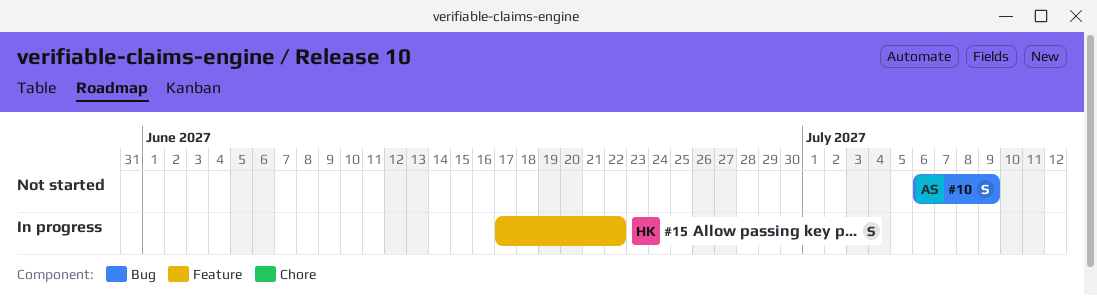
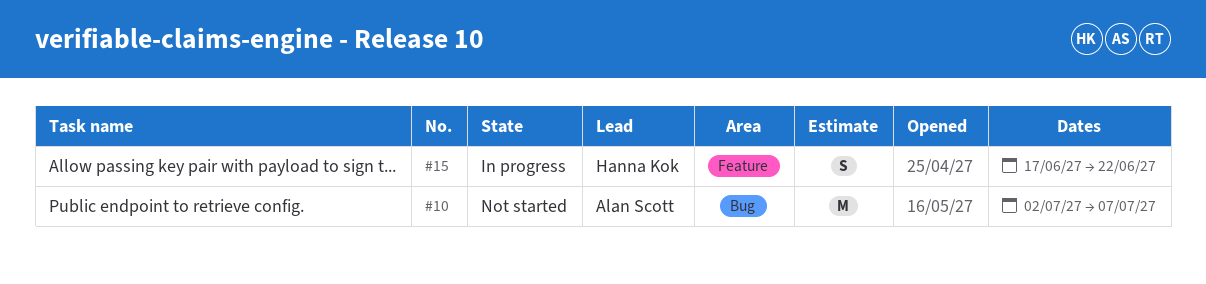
#10, estimate: S -> M
#10, start: Jul 6 -> Jul 2
#10, due: Jul 9 -> Jul 7

